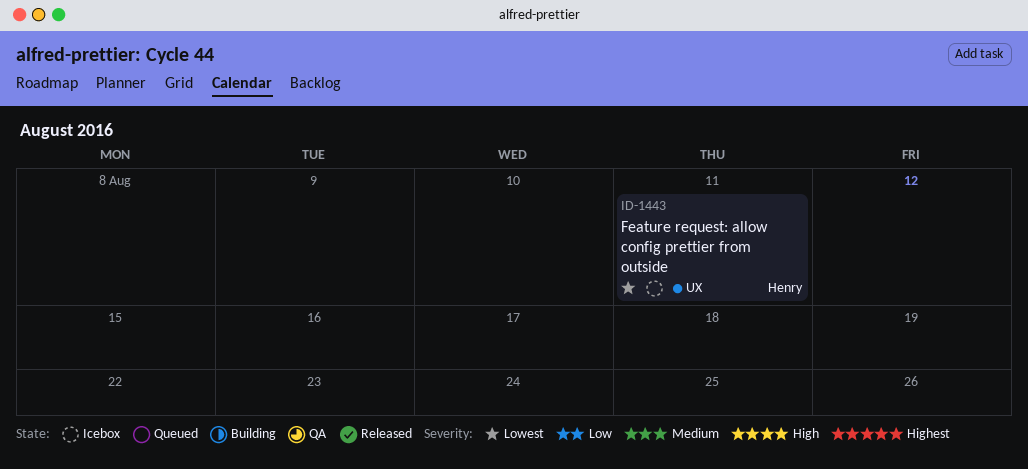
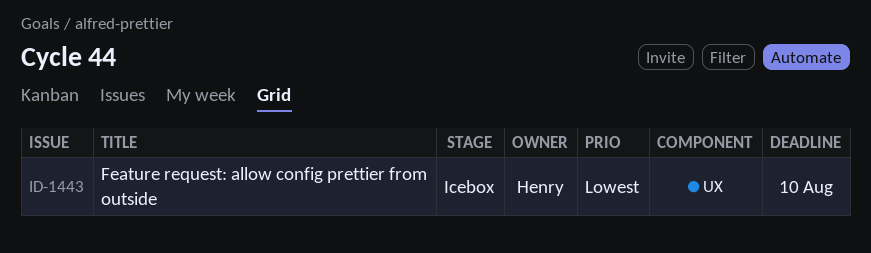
ID-1443, due: Aug 11 -> Aug 10

